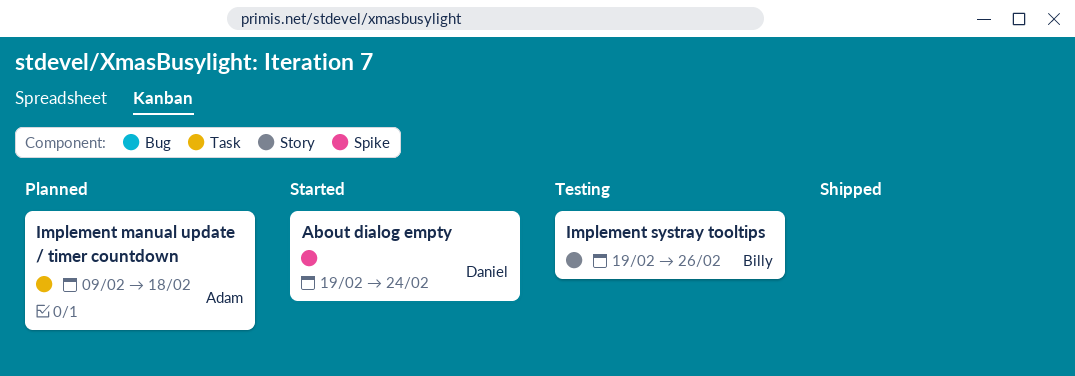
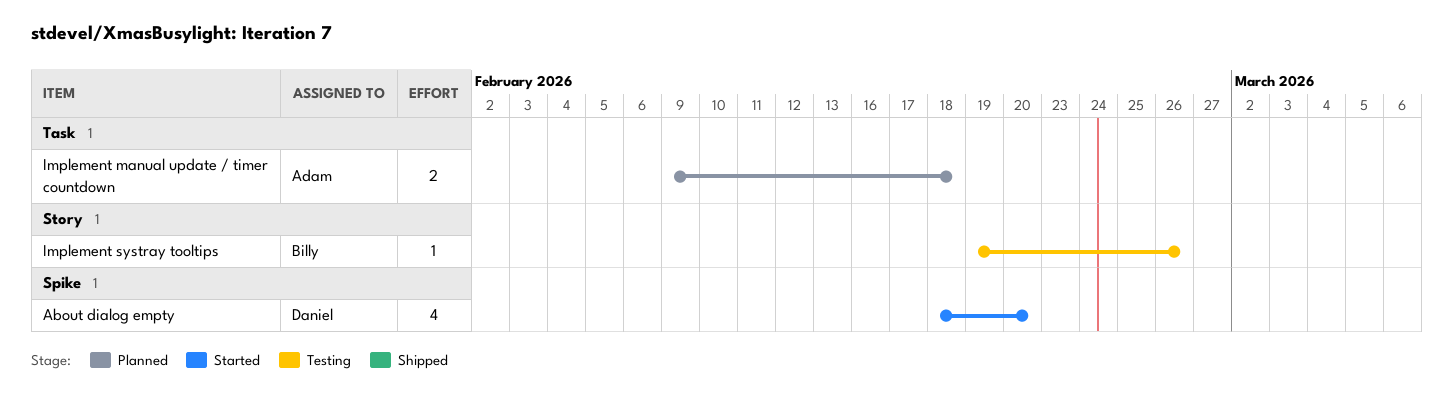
About dialog empty, start: Feb 19 -> Feb 18
About dialog empty, due: Feb 24 -> Feb 20

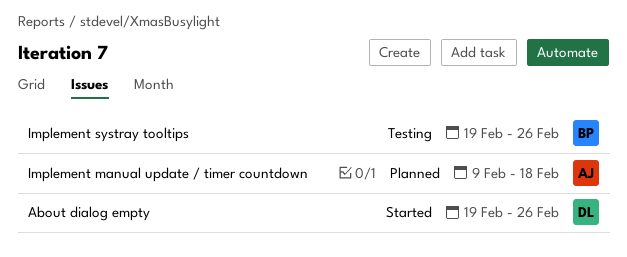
About dialog empty, start: Feb 18 -> Feb 19
About dialog empty, due: Feb 20 -> Feb 26

